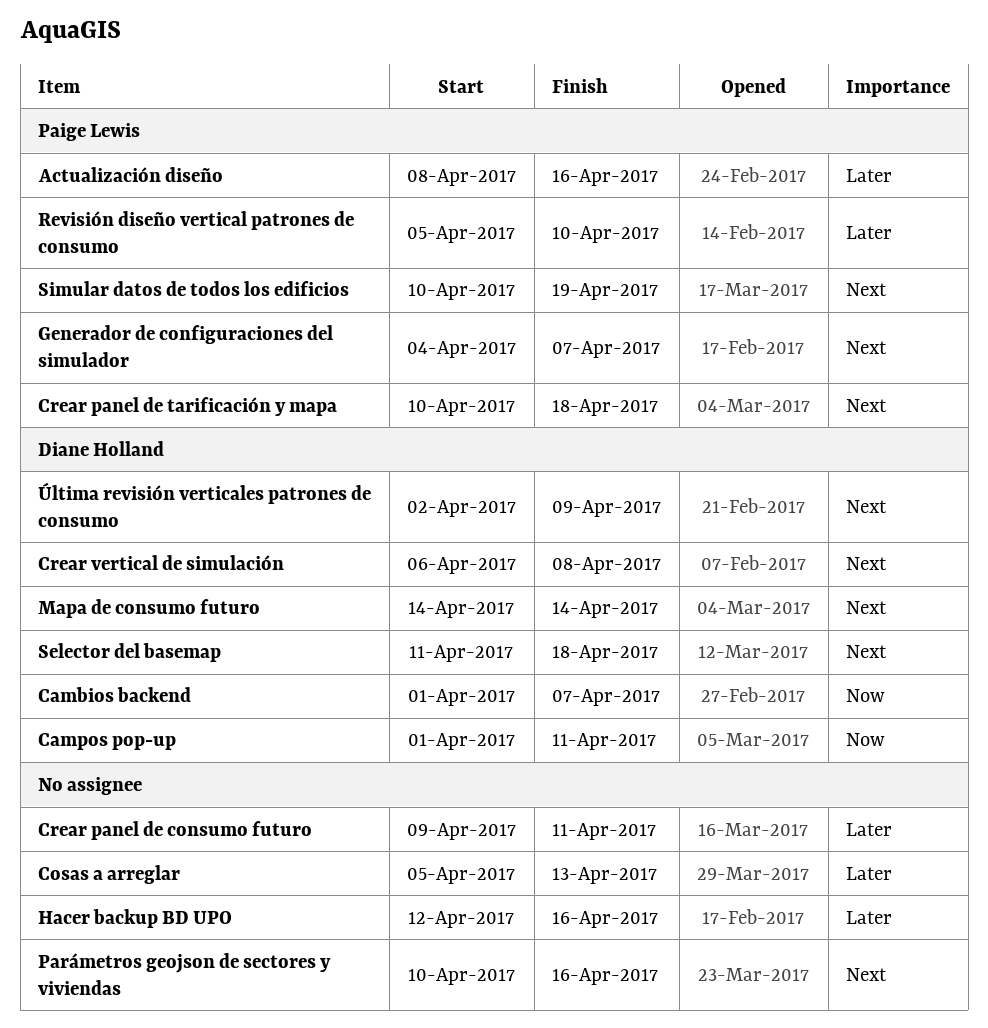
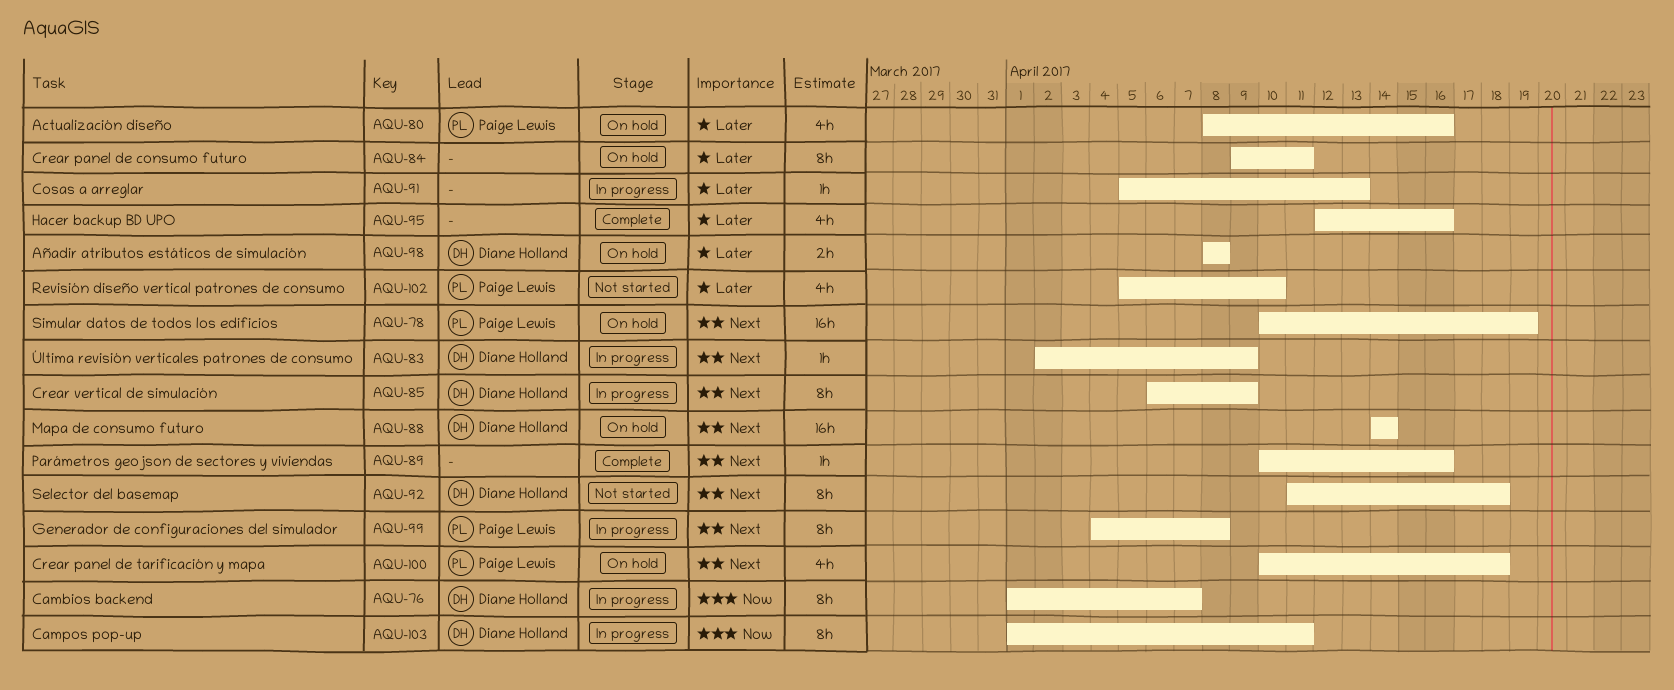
Añadir atributos estáticos de simulación: none -> present
Crear vertical de simulación, due: Apr 8 -> Apr 9
Generador de configuraciones del simulador, due: Apr 7 -> Apr 8

